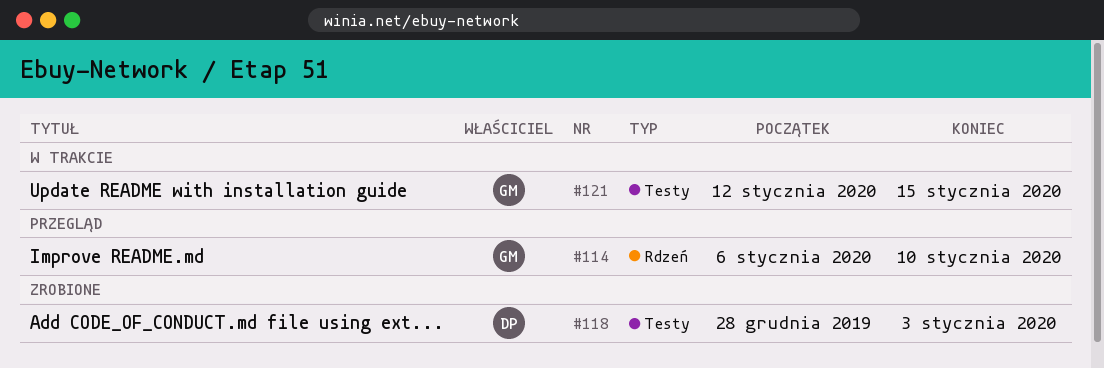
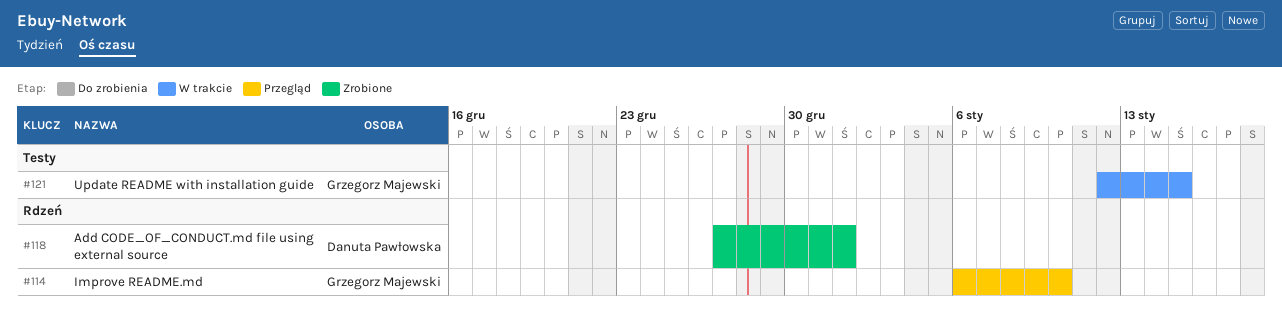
#118, label: Testy -> Rdzeń
#118, start: Dec 28 -> Dec 27
#118, due: Jan 3 -> Jan 1

